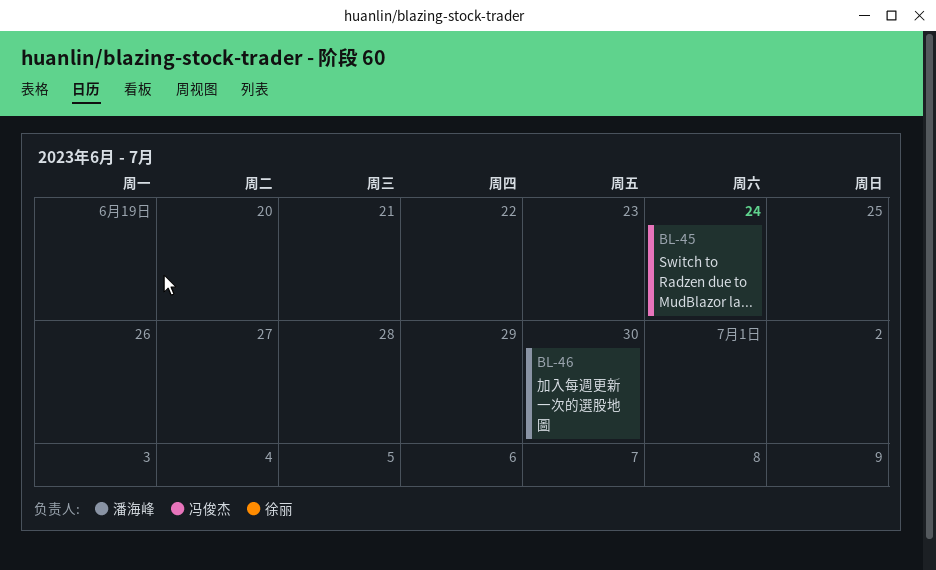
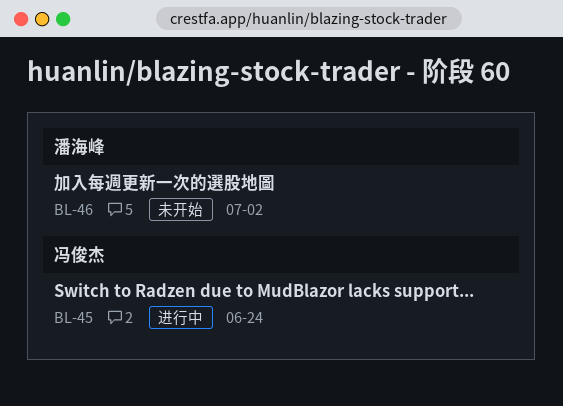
BL-46, due: Jun 30 -> Jul 2

